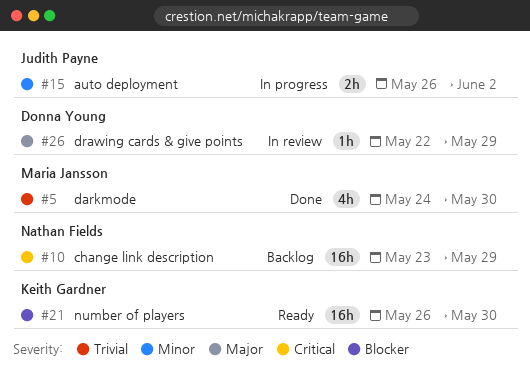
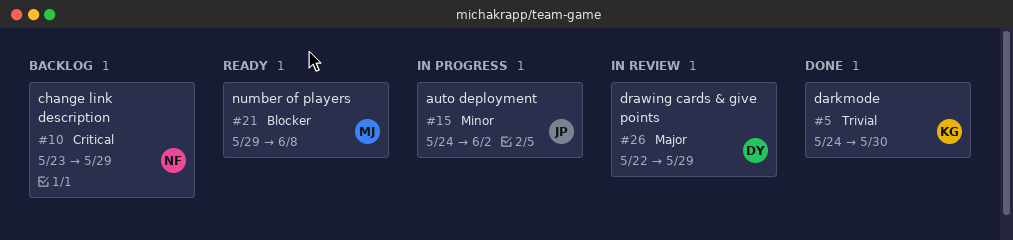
#5, owner: Maria Jansson -> Keith Gardner
#15, start: May 26 -> May 24
#21, owner: Keith Gardner -> Maria Jansson
#21, start: May 26 -> May 29
#21, due: May 30 -> Jun 8

